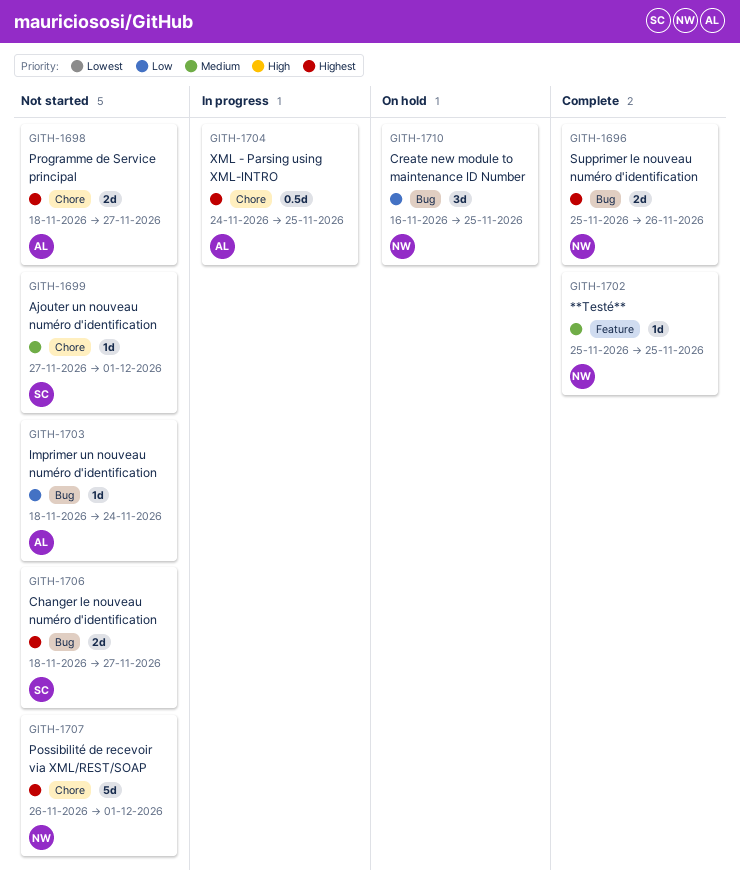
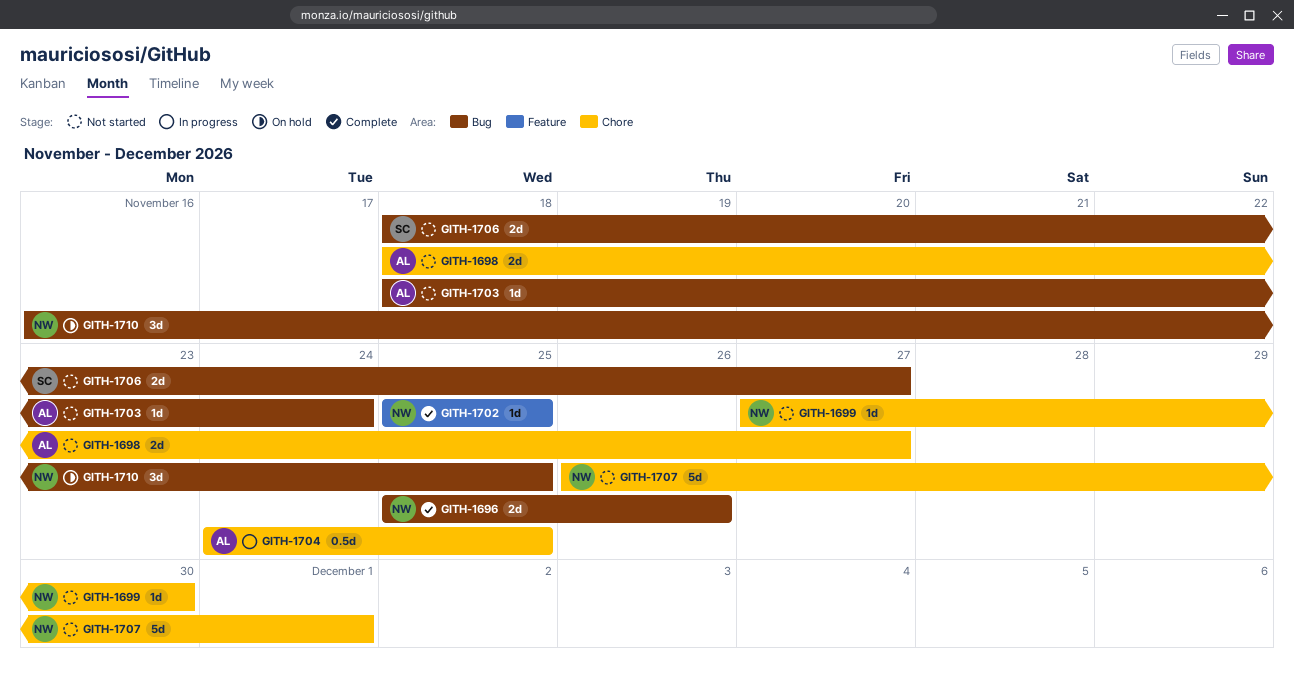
GITH-1699, owner: SC -> NW
GITH-1699, due: Dec 1 -> Nov 30

